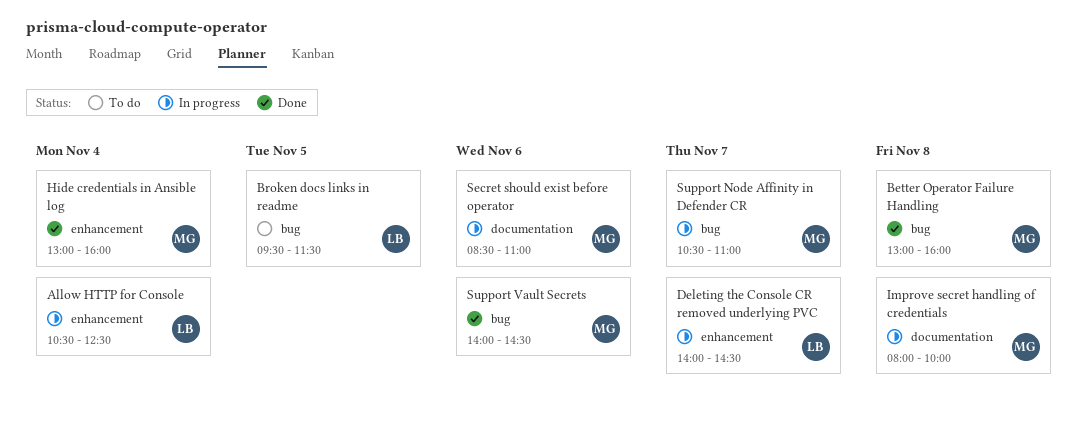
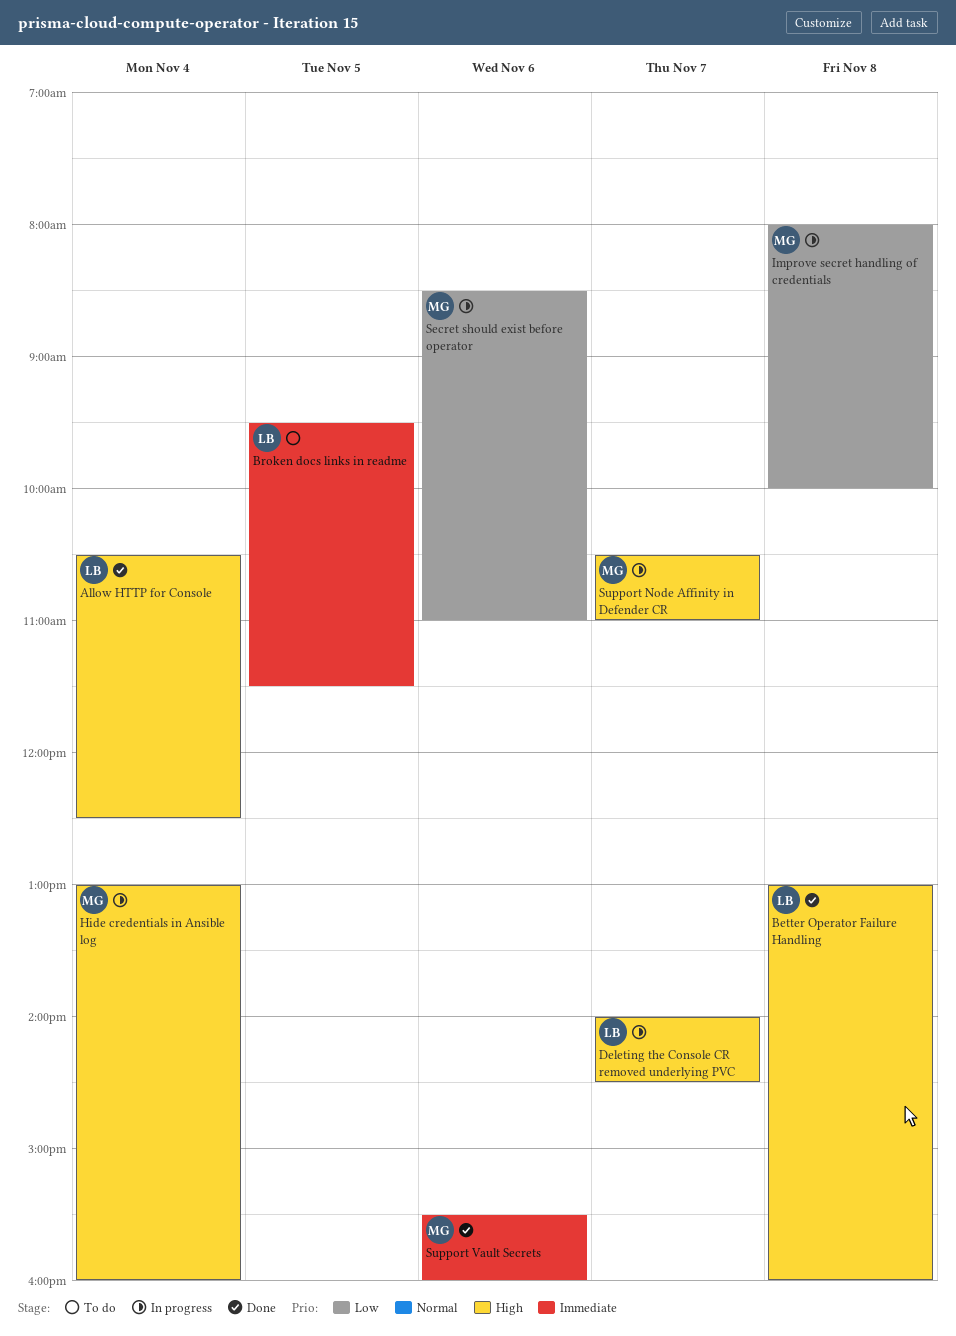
Allow HTTP for Console, status: In progress -> Done
Better Operator Failure Handling, owner: MG -> LB
Hide credentials in Ansible log, status: Done -> In progress
Support Vault Secrets, begins: 14:00 -> 15:30
Support Vault Secrets, ends: 14:30 -> 16:00

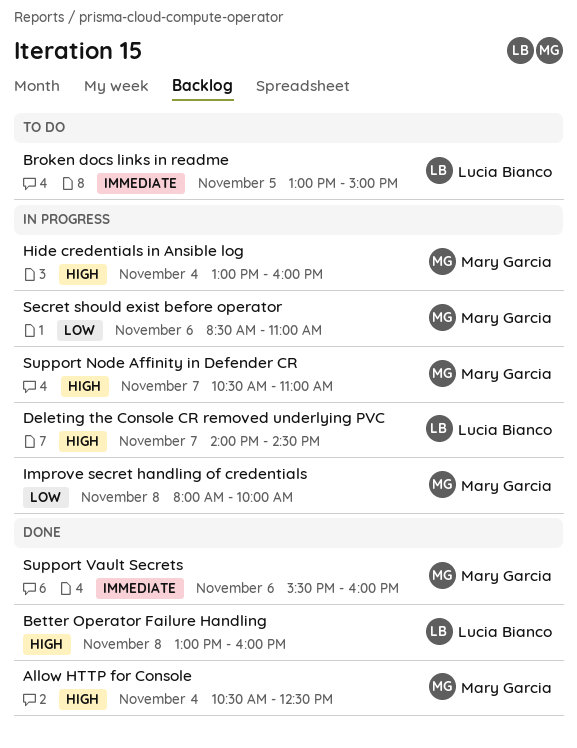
Allow HTTP for Console, owner: Lucia Bianco -> Mary Garcia
Broken docs links in readme, begins: 09:30 -> 13:00
Broken docs links in readme, ends: 11:30 -> 15:00

